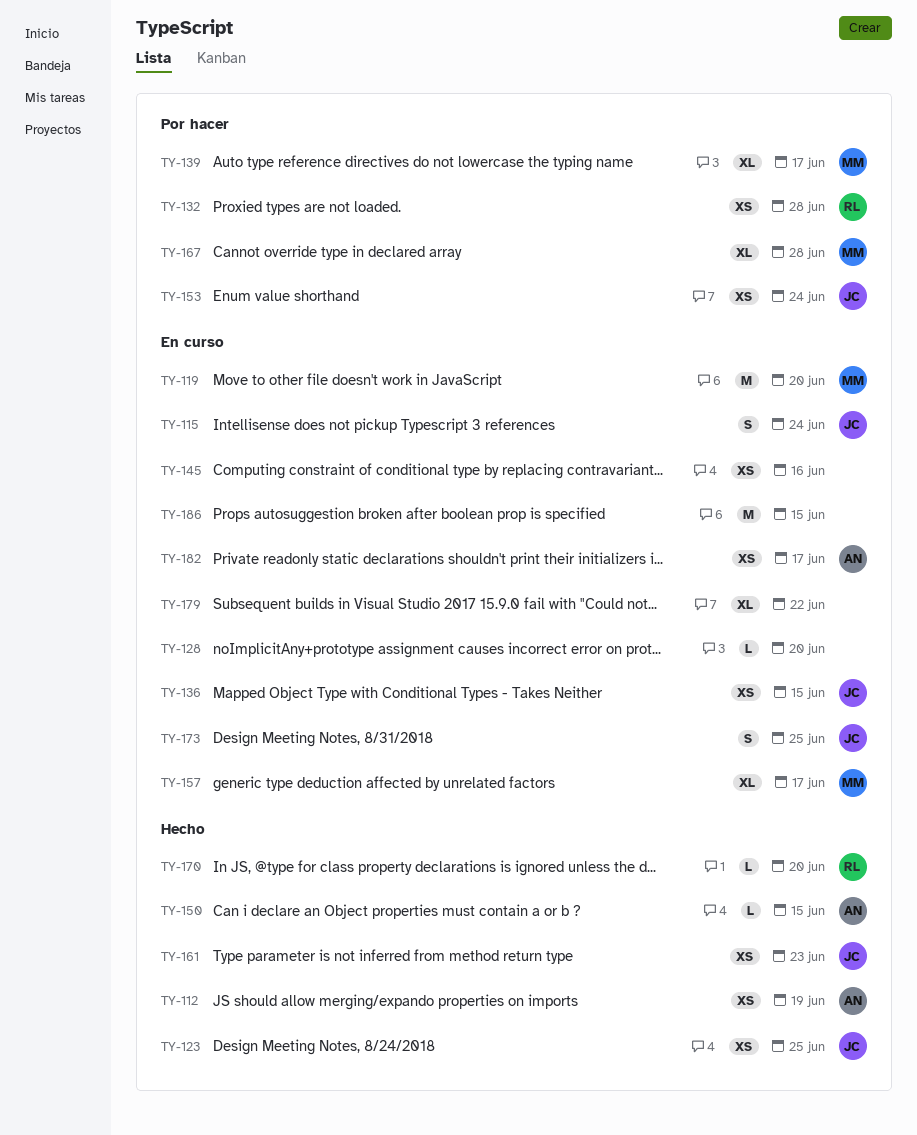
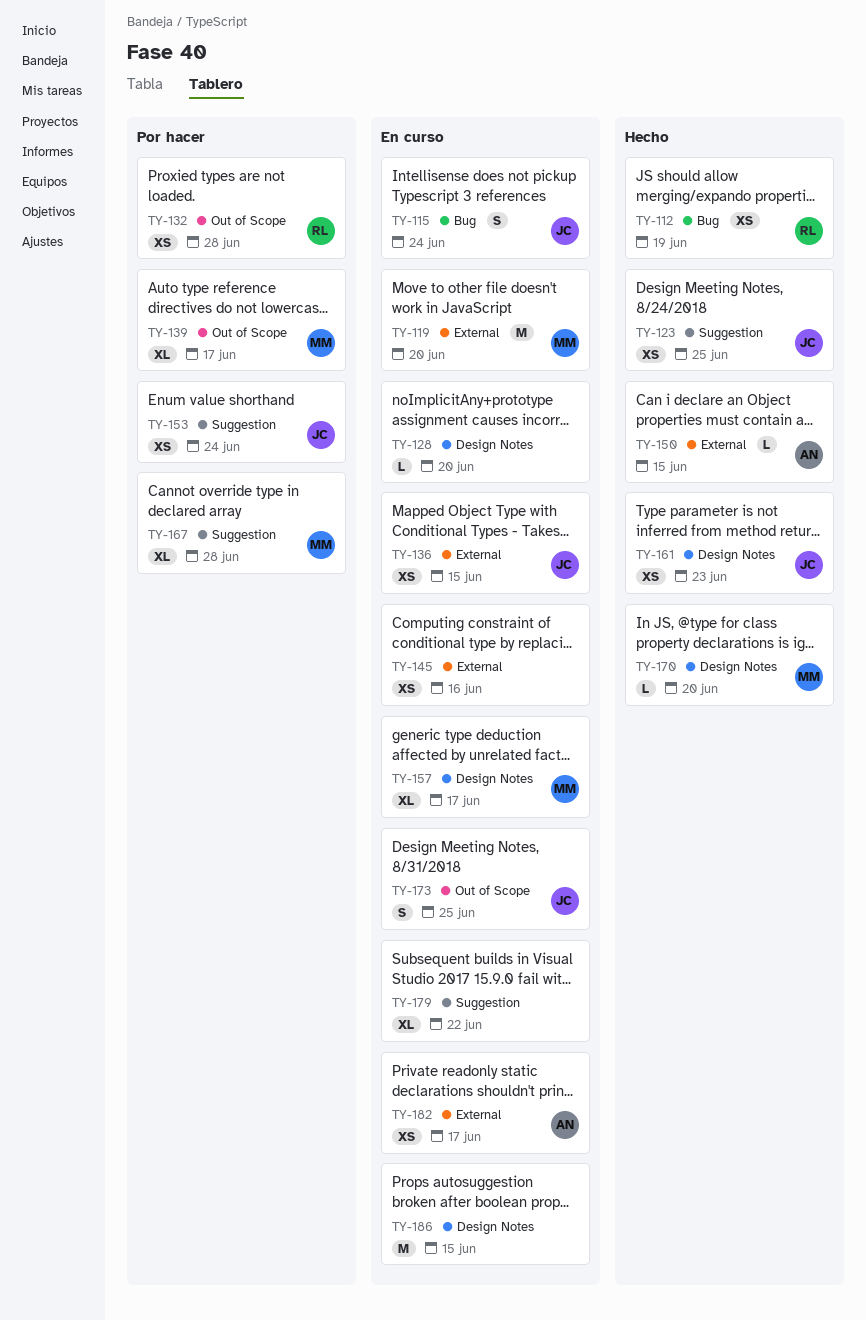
TY-112, owner: AN -> RL
TY-170, owner: RL -> MM

